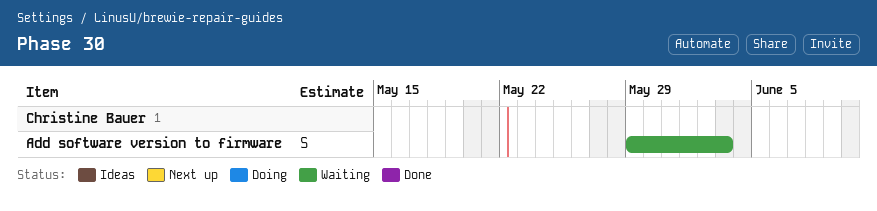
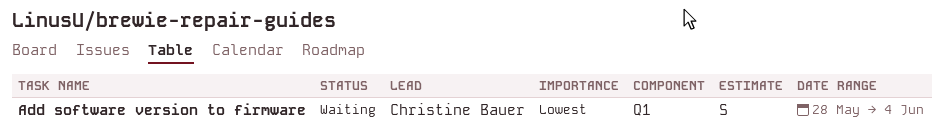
Add software version to firmware, start: May 29 -> May 28
Add software version to firmware, due: Jun 3 -> Jun 4

